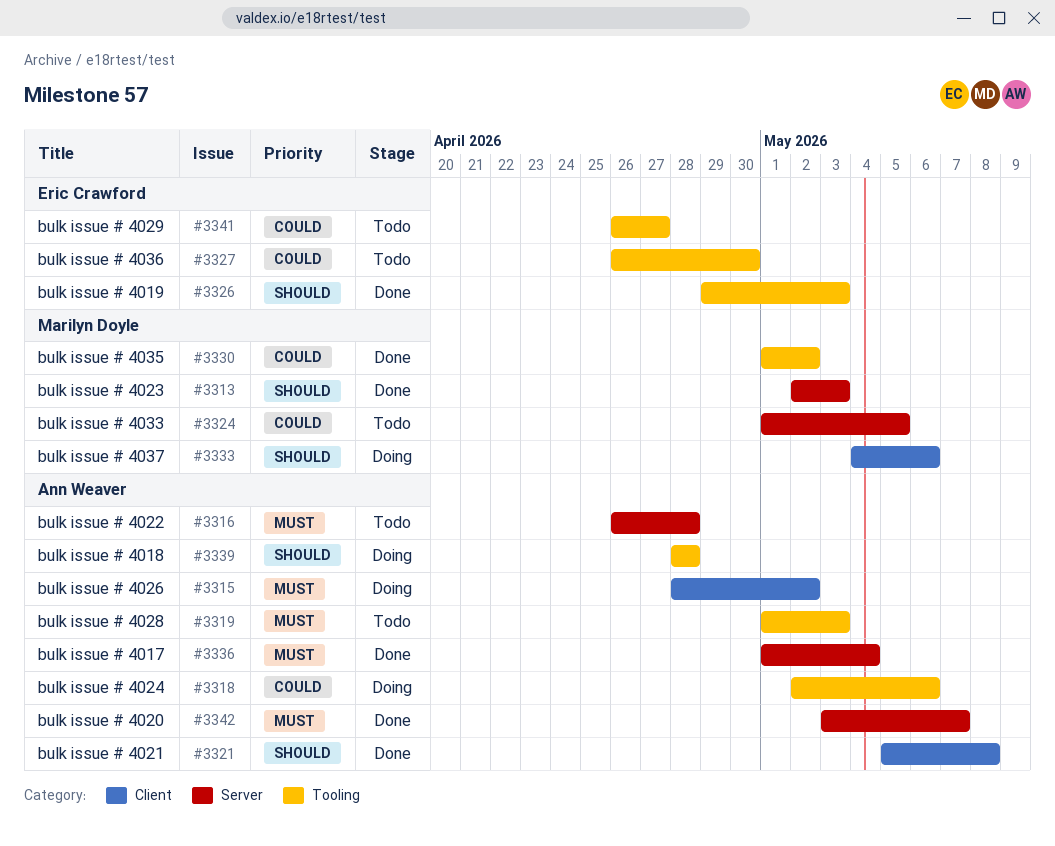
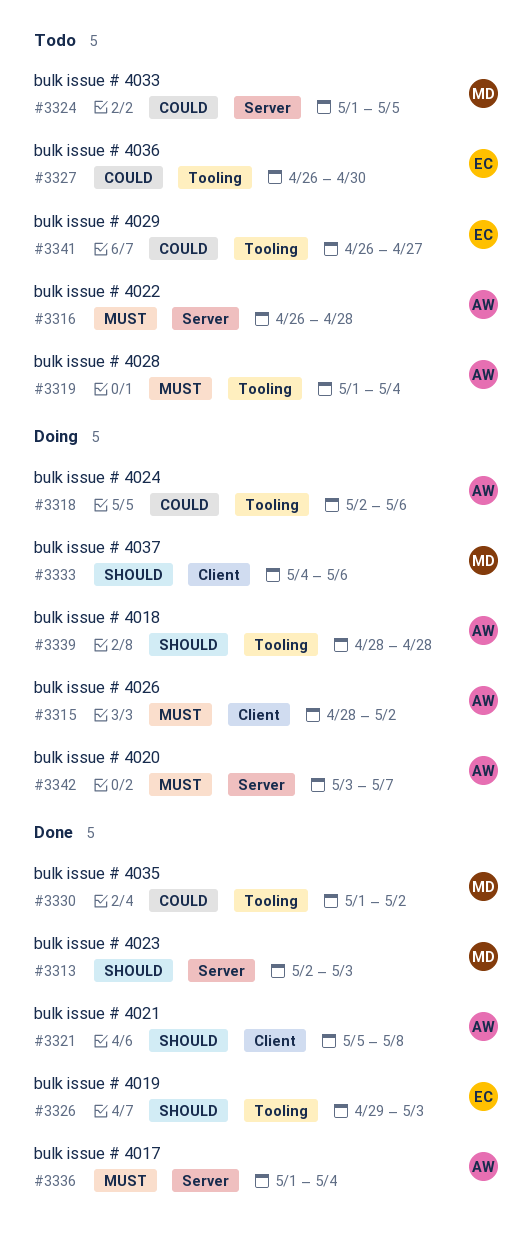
#3319, due: May 3 -> May 4
#3342, status: Done -> Doing

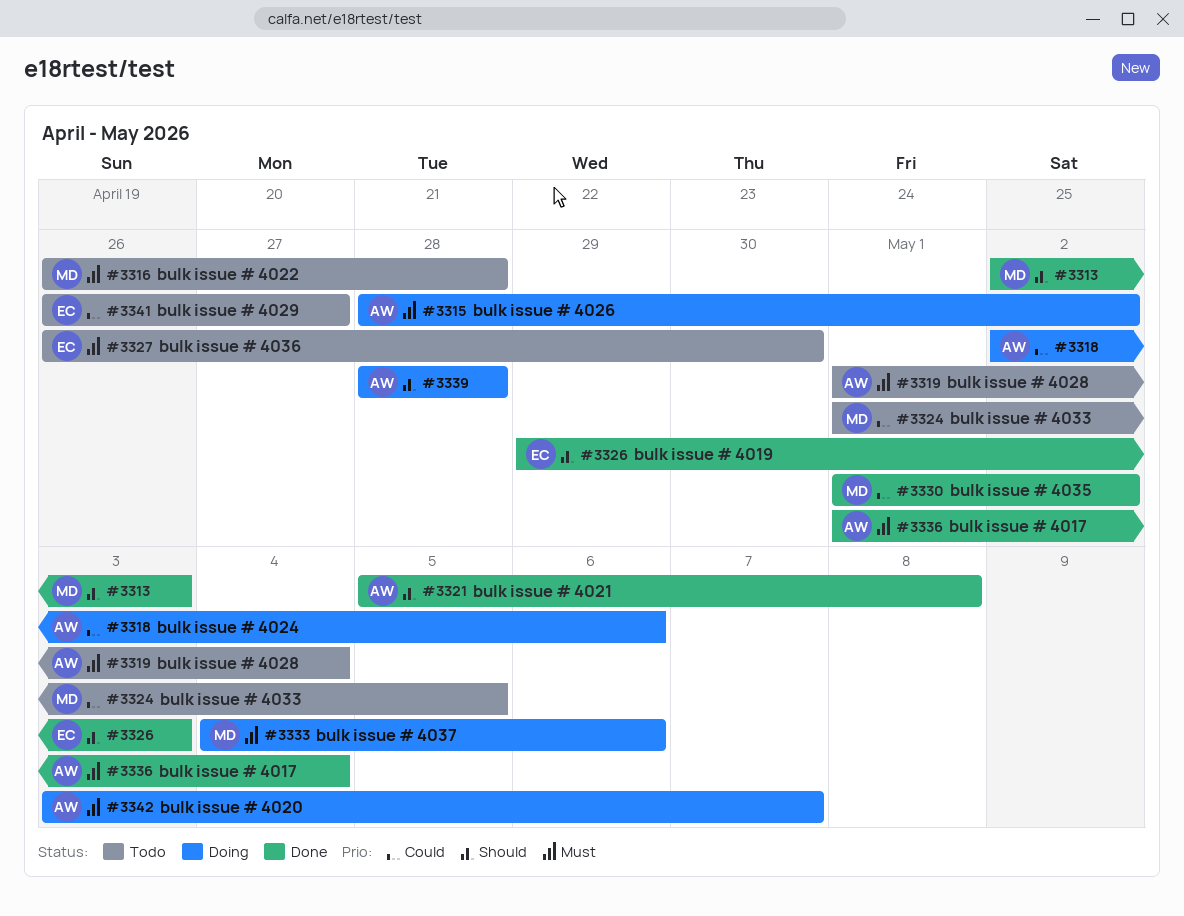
#3316, owner: AW -> MD
#3327, priority: Could -> Must
#3333, priority: Should -> Must

